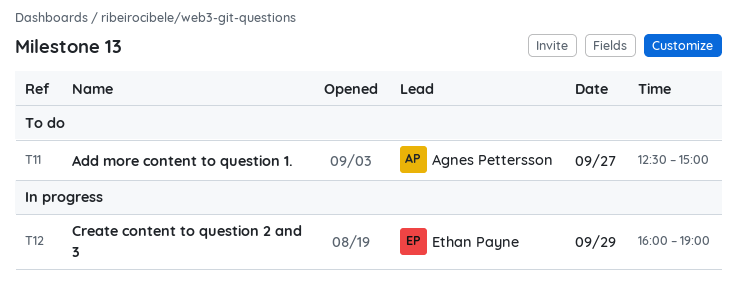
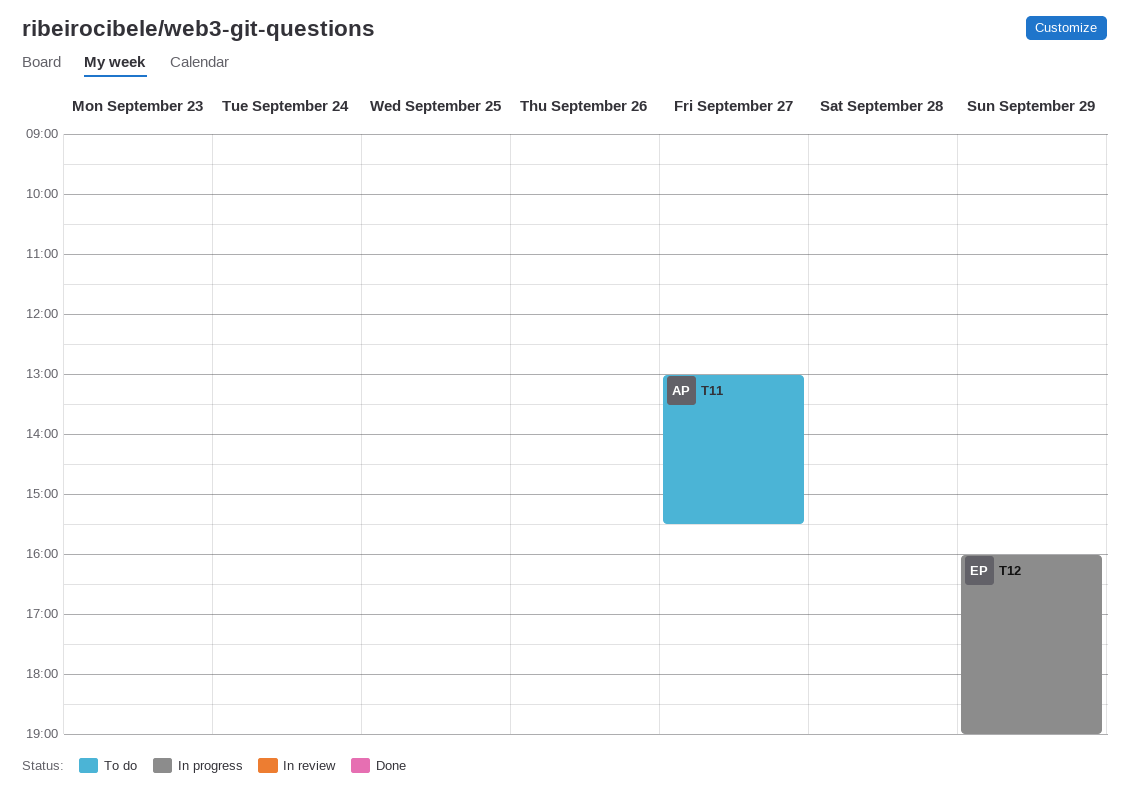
T11, begins: 12:30 -> 13:00
T11, ends: 15:00 -> 15:30

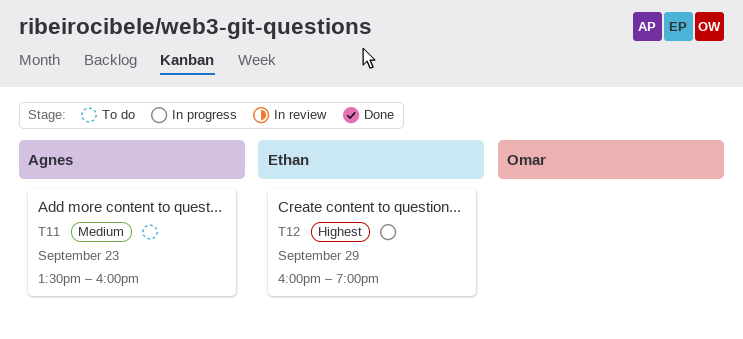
T11, day: Sep 27 -> Sep 23
T11, begins: 13:00 -> 13:30
T11, ends: 15:30 -> 16:00

